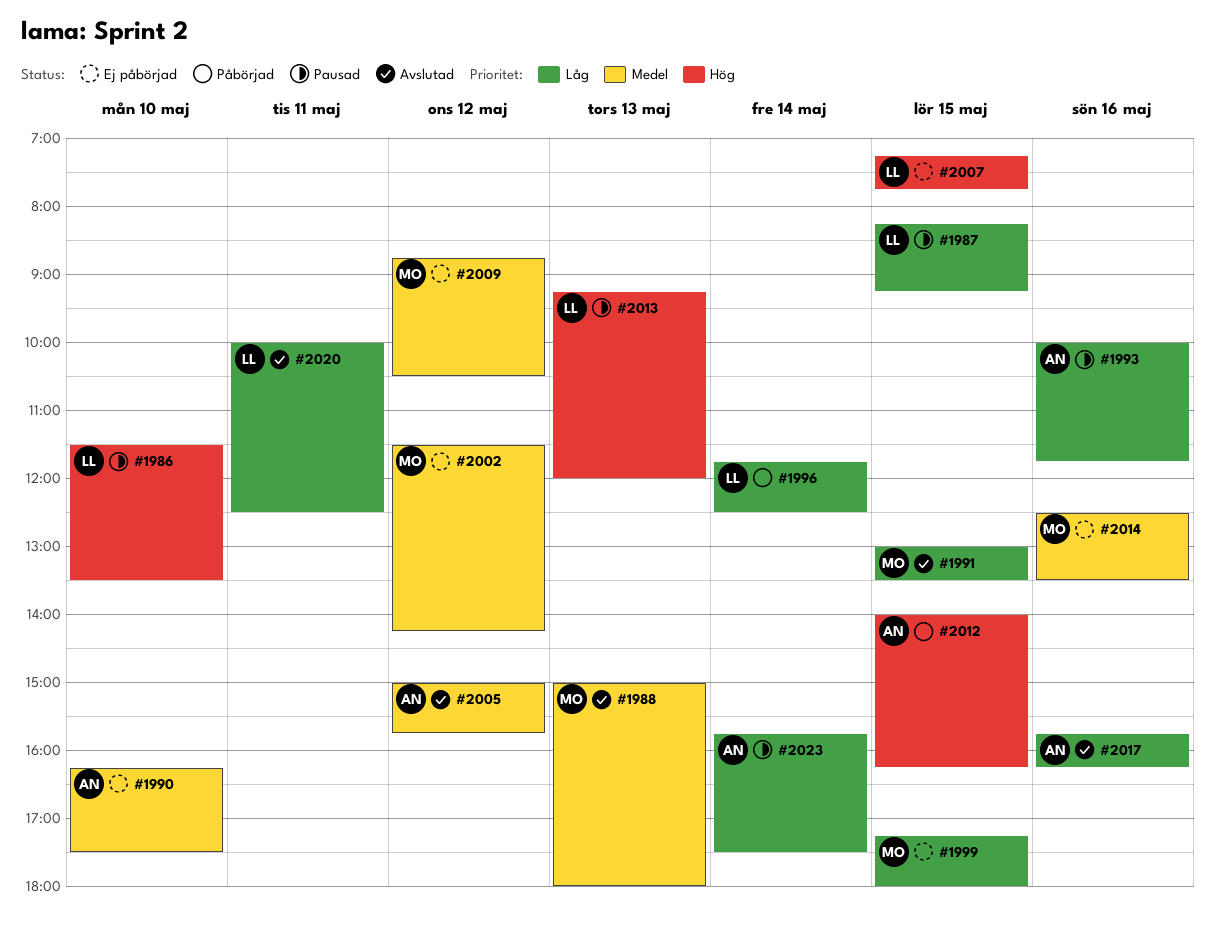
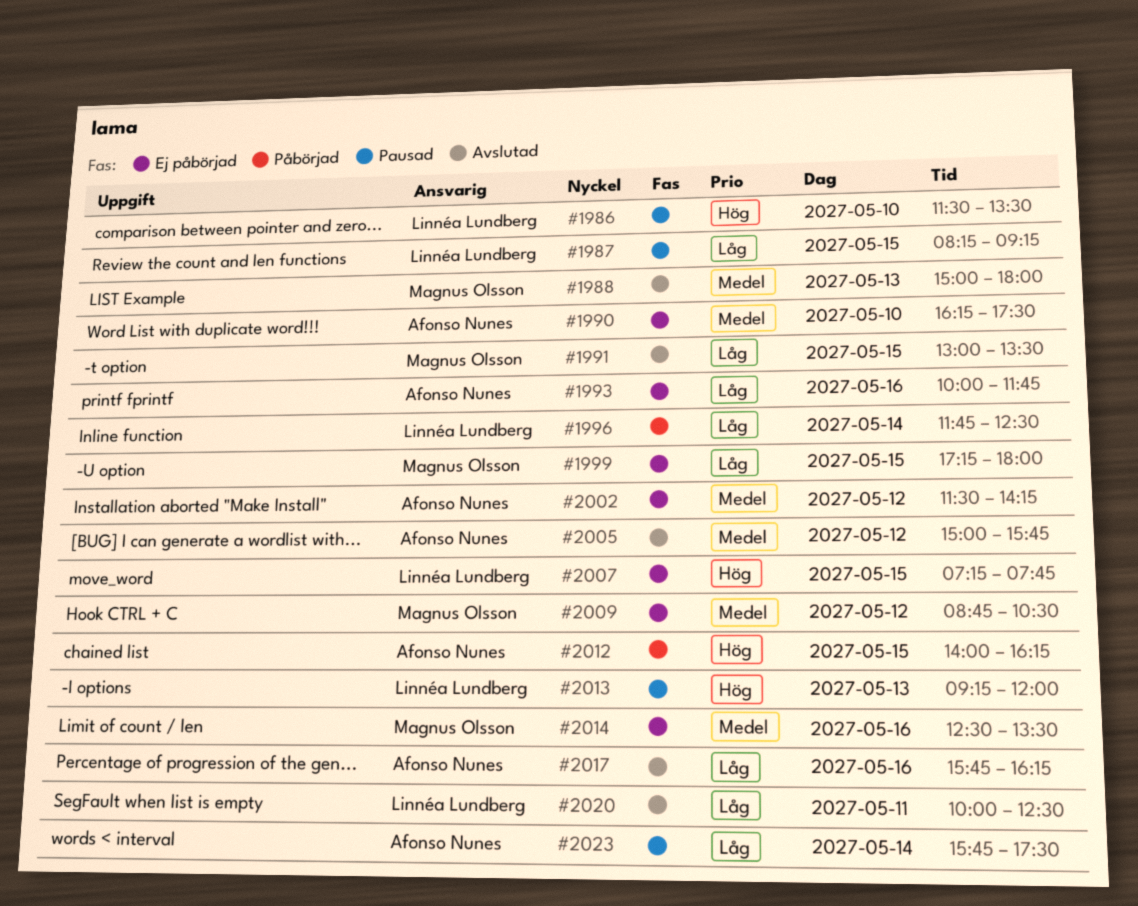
#1993, status: Pausad -> Ej påbörjad
#2002, owner: Magnus Olsson -> Afonso Nunes

